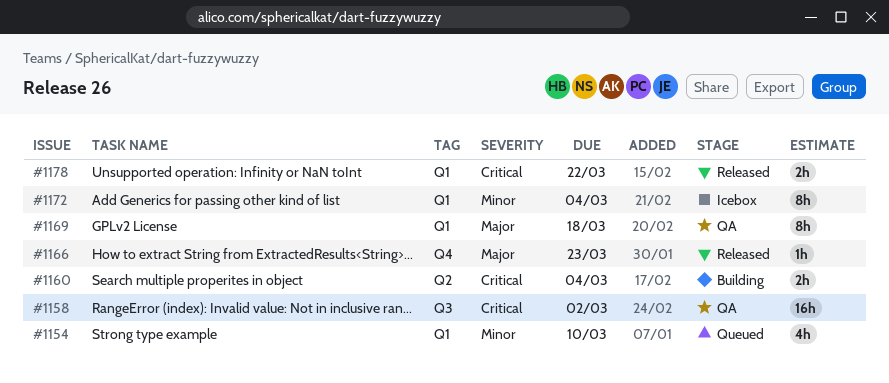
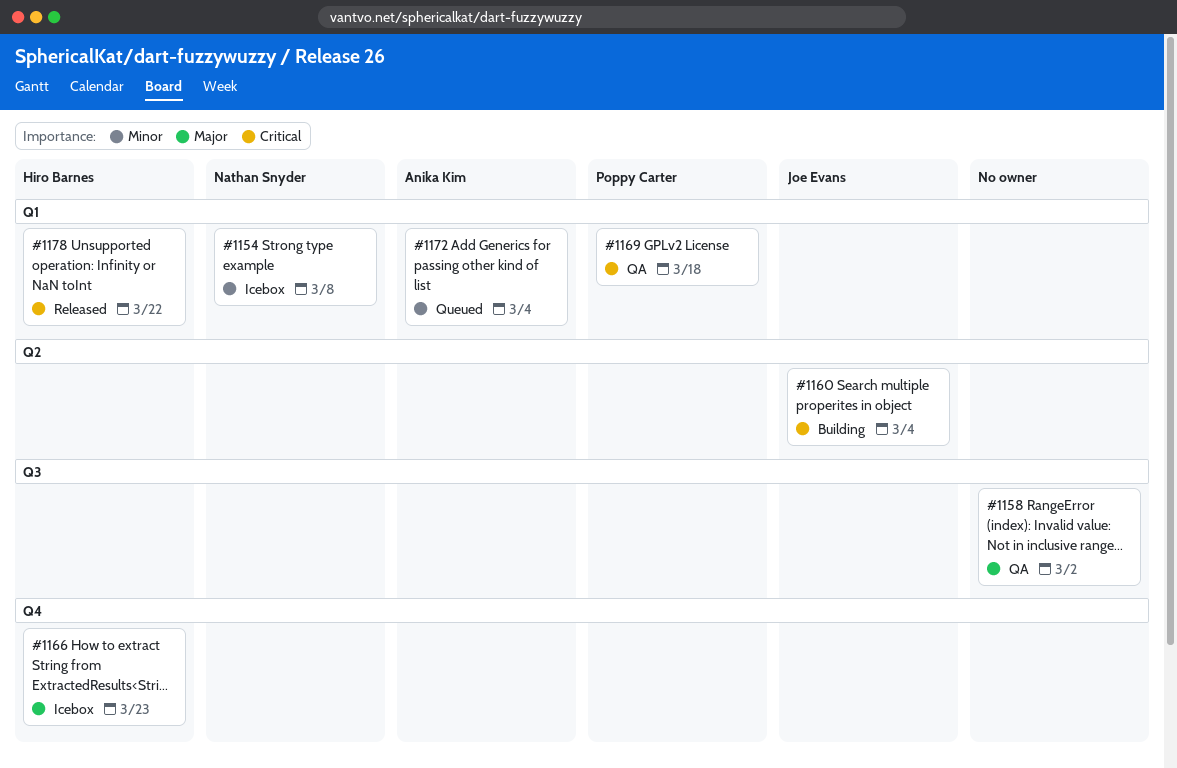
#1154, status: Queued -> Icebox
#1154, due: Mar 10 -> Mar 8
#1158, priority: Critical -> Major
#1166, status: Released -> Icebox
#1169, priority: Major -> Critical
#1172, status: Icebox -> Queued

